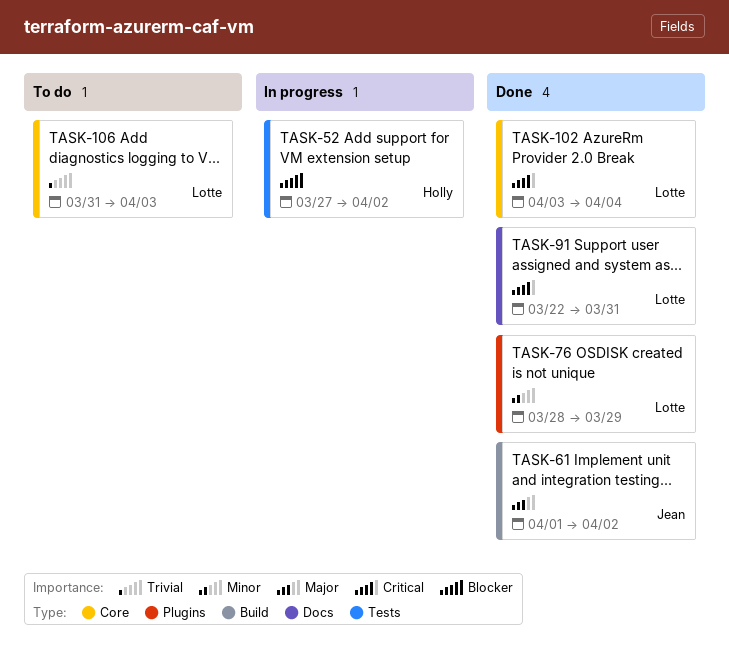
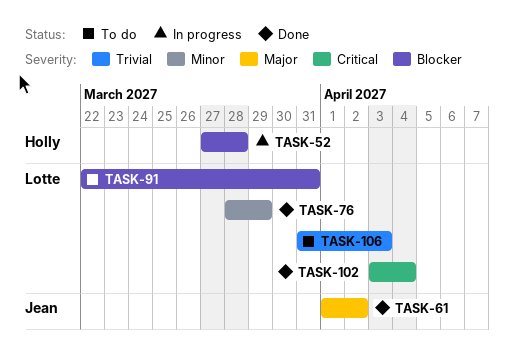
TASK-52, due: Apr 2 -> Mar 28
TASK-91, status: Done -> To do
TASK-91, priority: Critical -> Blocker

